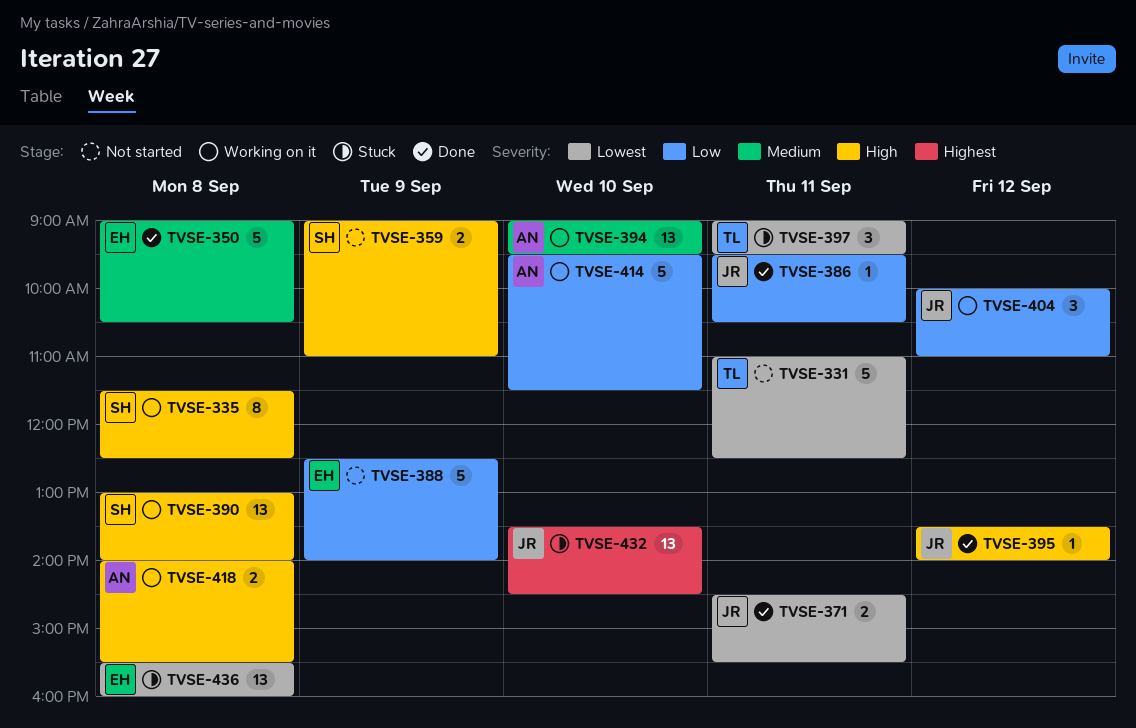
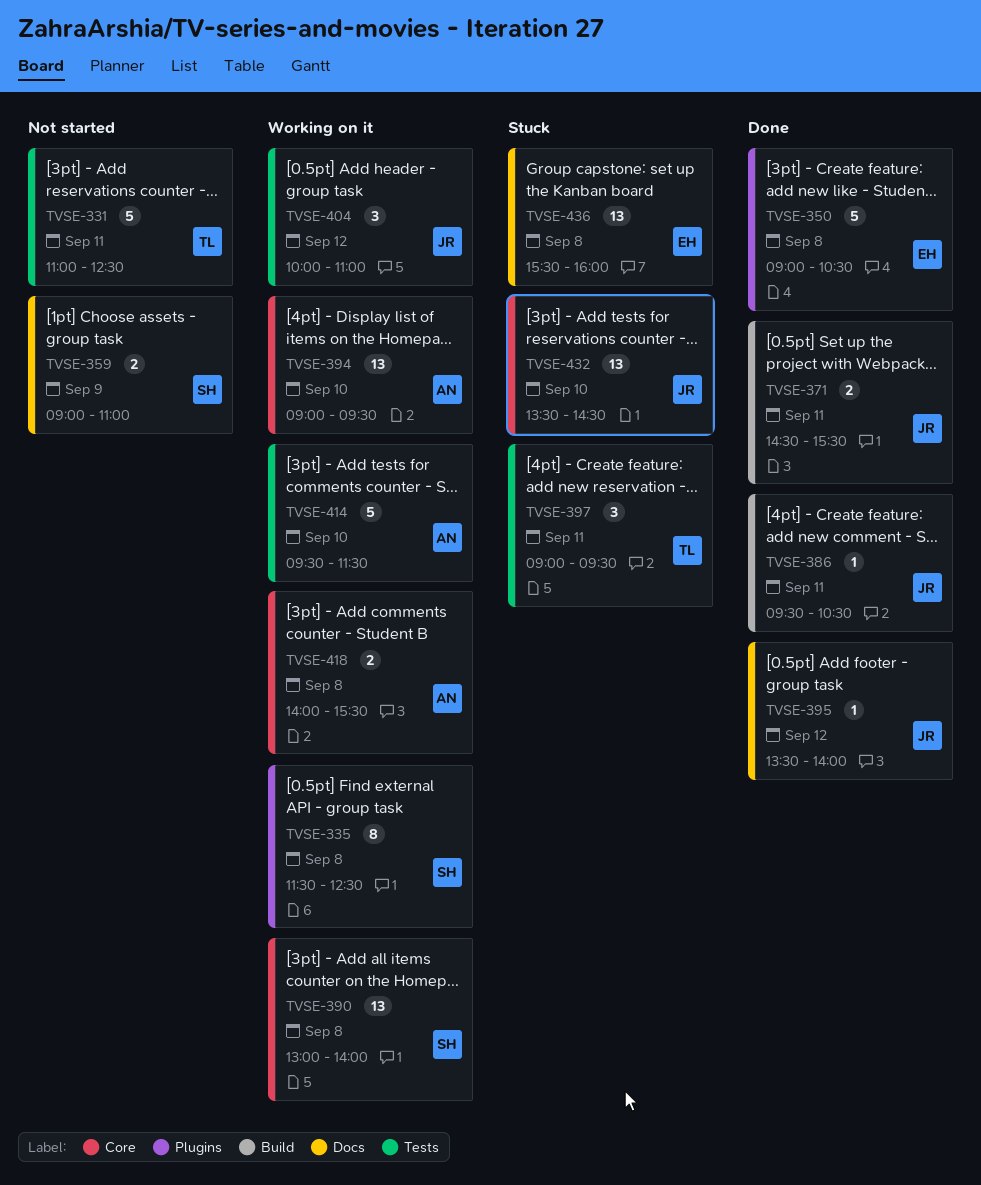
TVSE-388: present -> none

